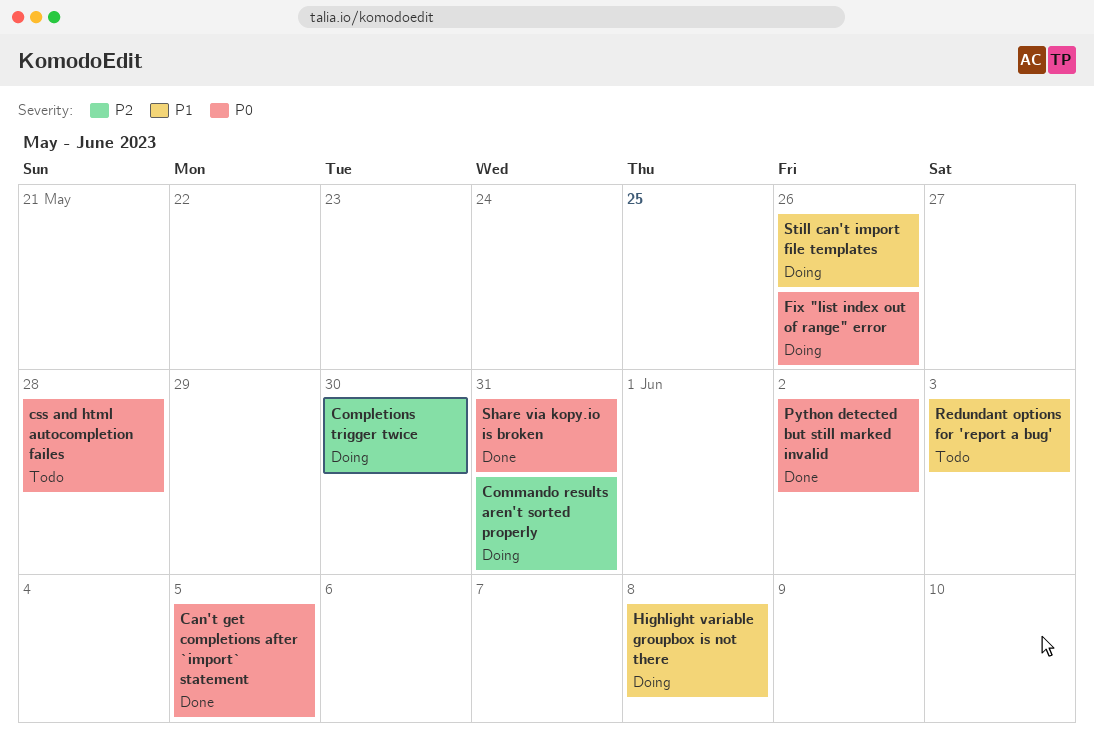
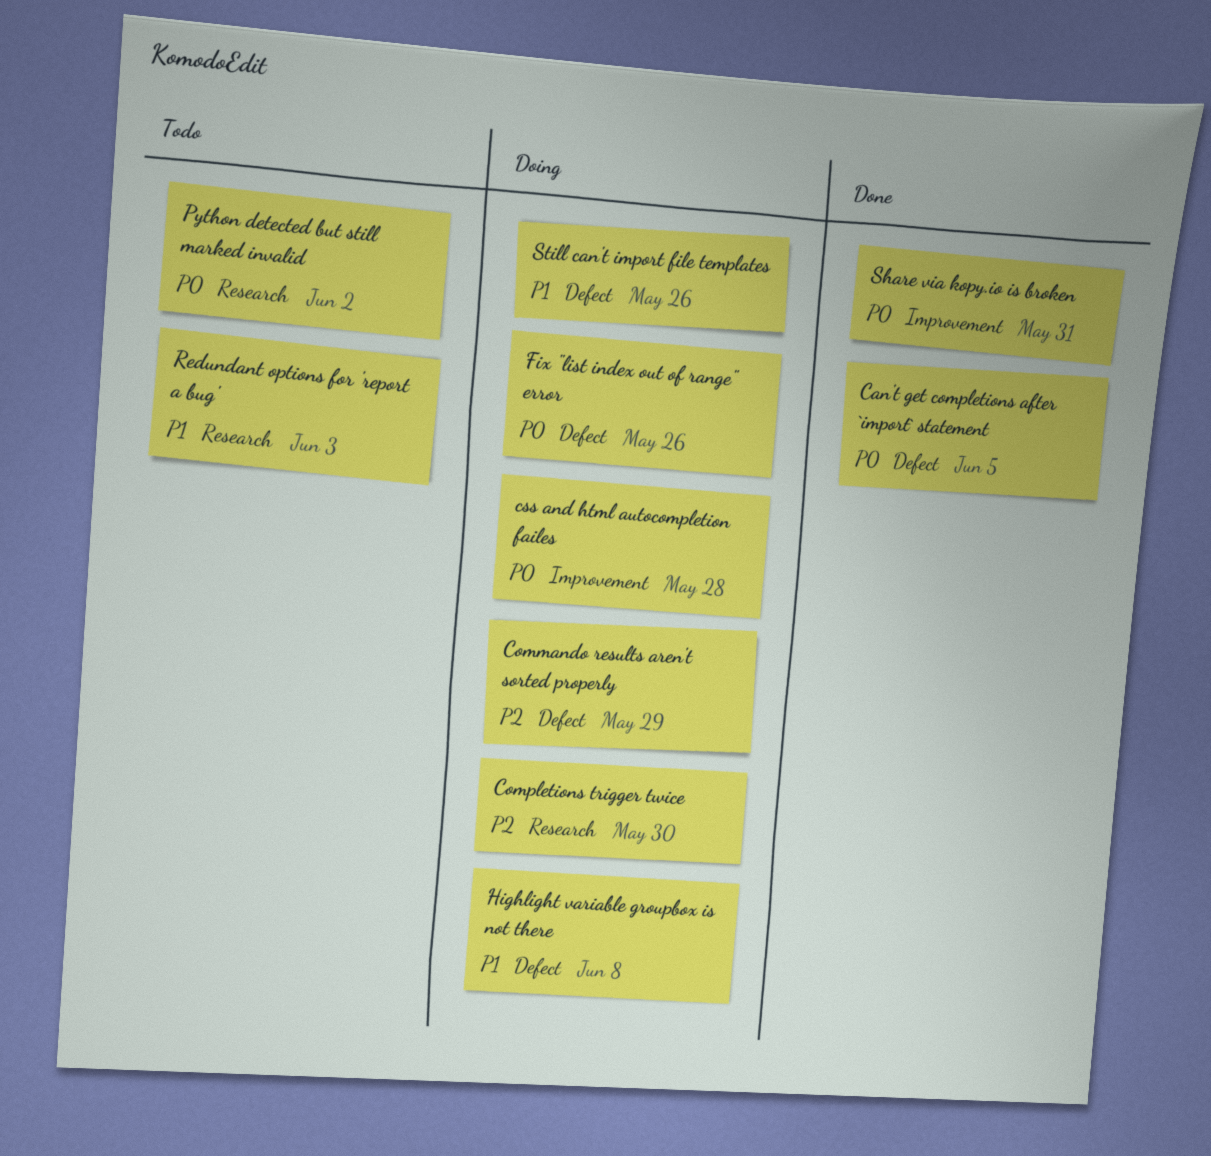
Commando results aren't sorted properly, due: May 31 -> May 29
css and html autocompletion failes, status: Todo -> Doing
Python detected but still marked invalid, status: Done -> Todo

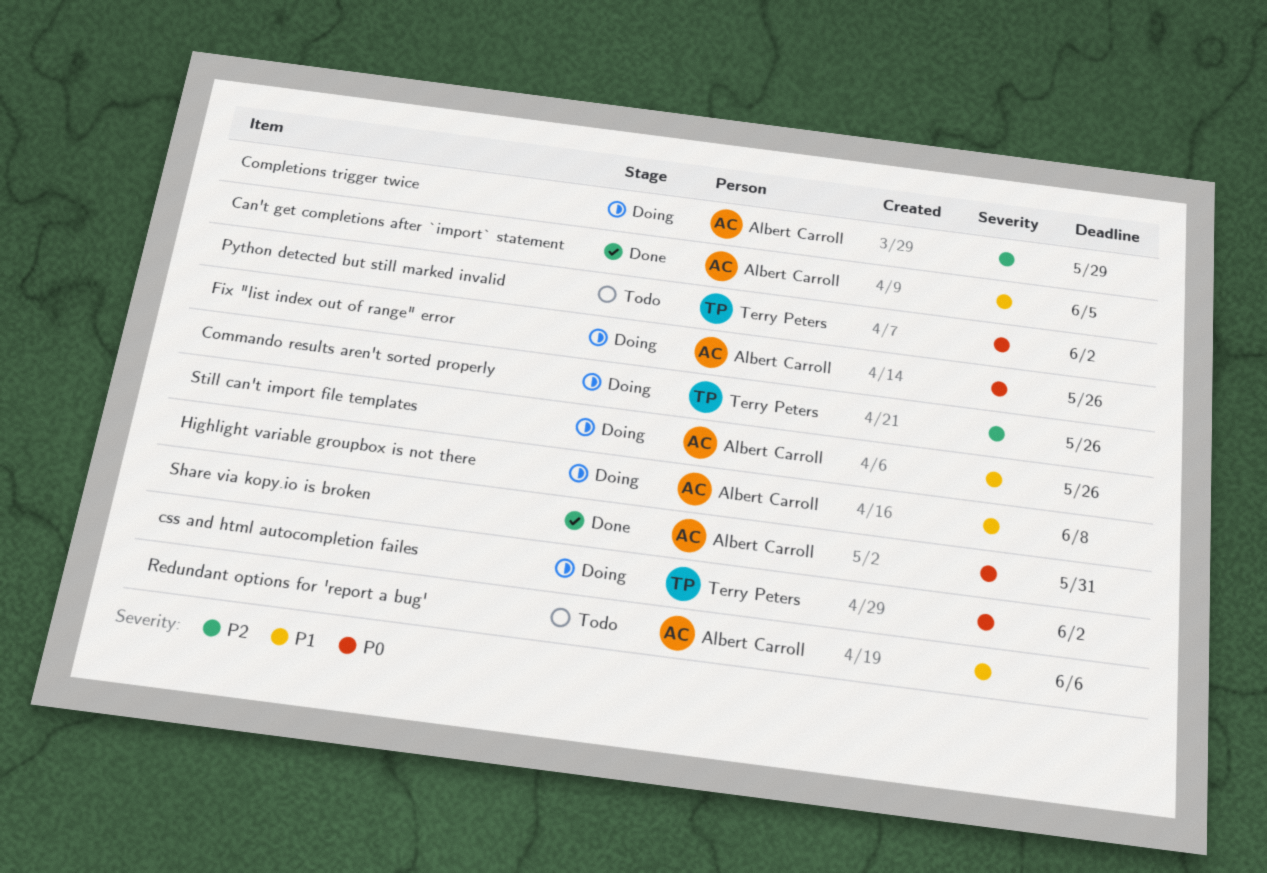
Can't get completions after `import` statement, priority: P0 -> P1
Commando results aren't sorted properly, due: May 29 -> May 26
Completions trigger twice, due: May 30 -> May 29
css and html autocompletion failes, due: May 28 -> Jun 2
Redundant options for 'report a bug', due: Jun 3 -> Jun 6

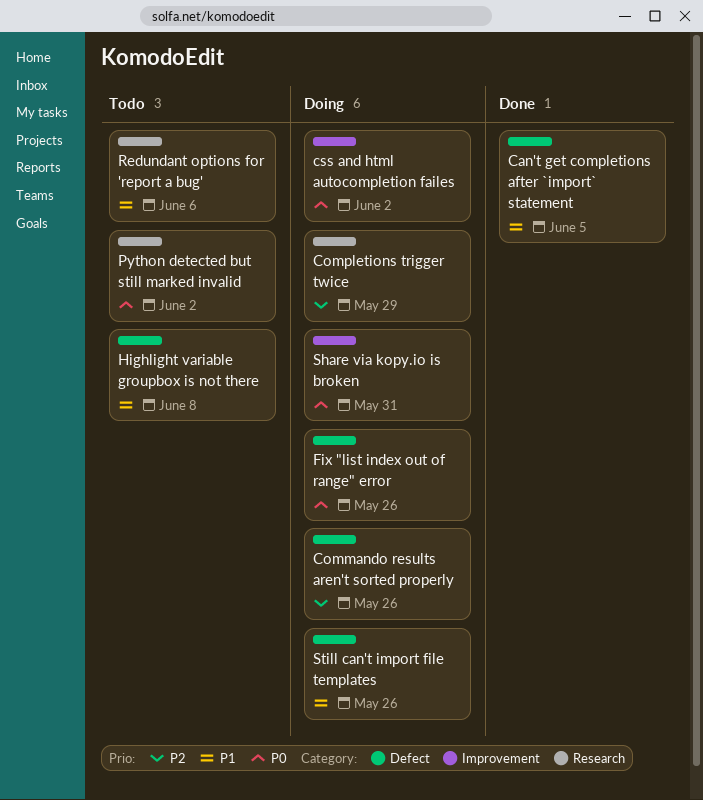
Highlight variable groupbox is not there, status: Doing -> Todo
Share via kopy.io is broken, status: Done -> Doing

